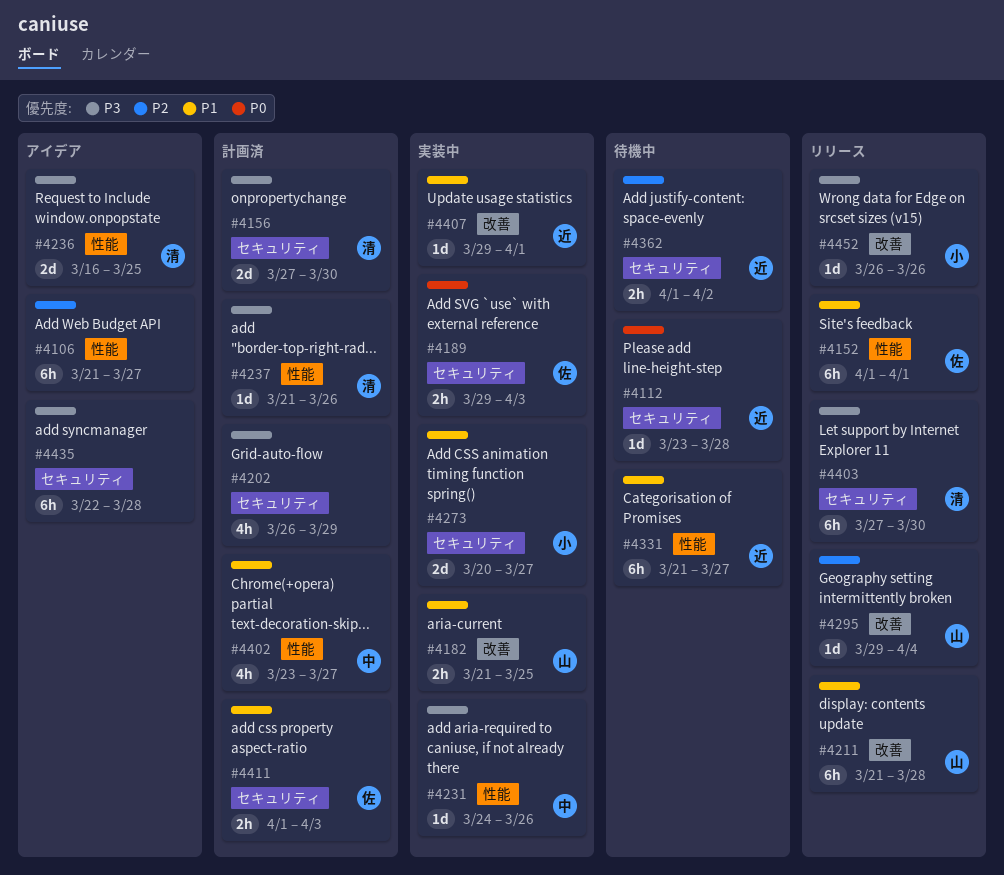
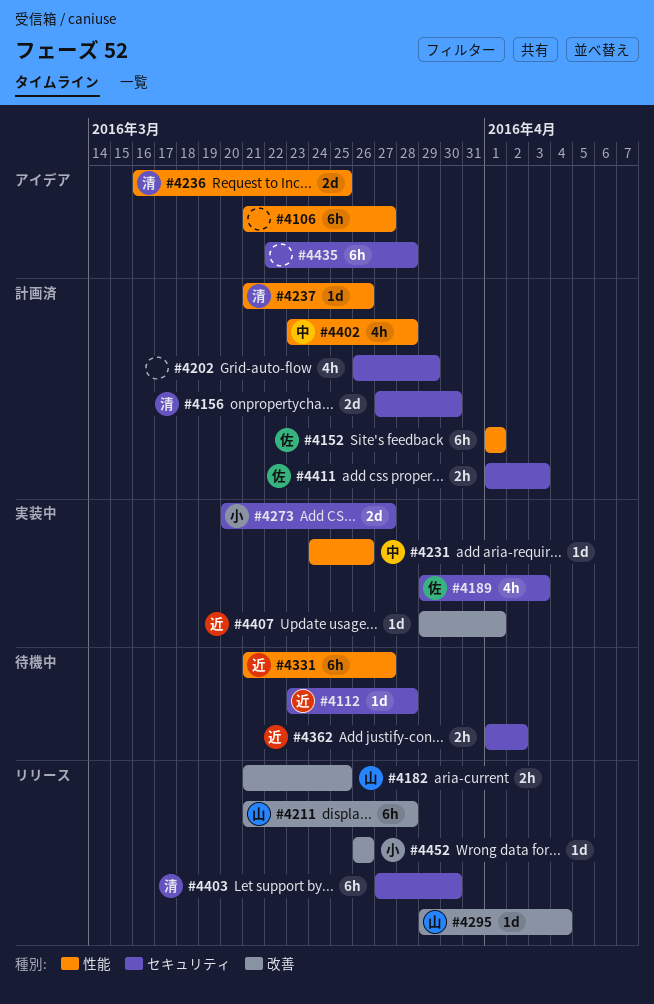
#4152, status: リリース -> 計画済
#4182, status: 実装中 -> リリース
#4189, estimate: 2h -> 4h
#4402, due: Mar 27 -> Mar 28

